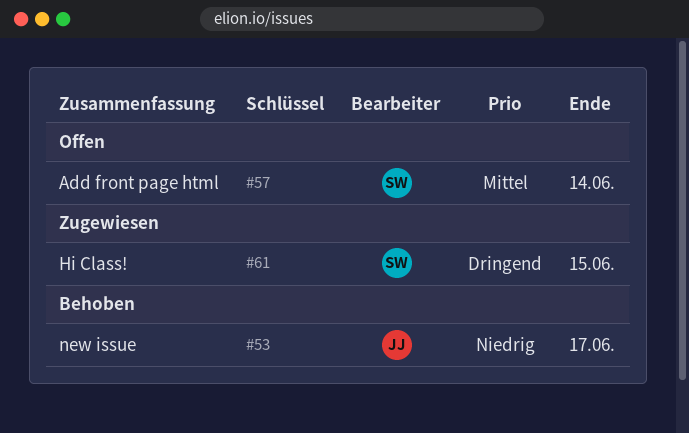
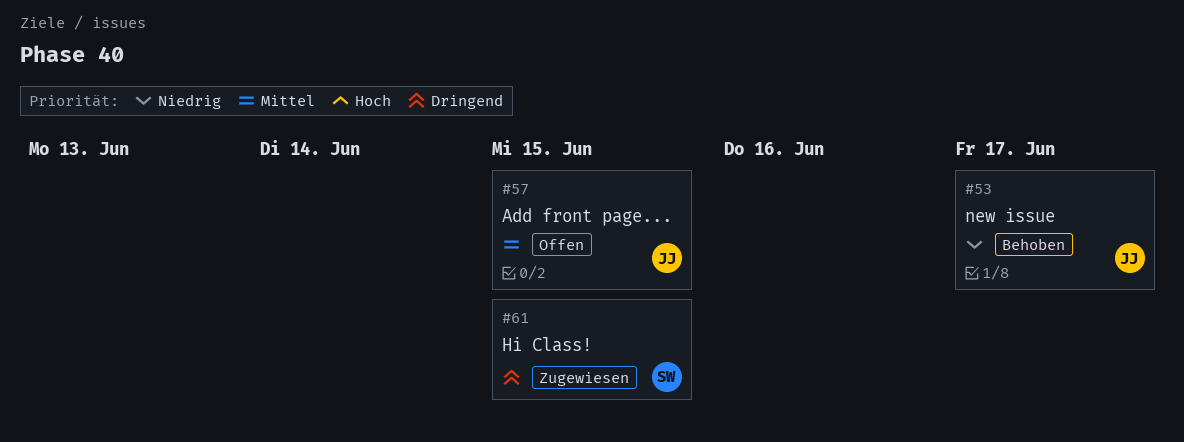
#57, owner: SW -> JJ
#57, due: Jun 14 -> Jun 15

